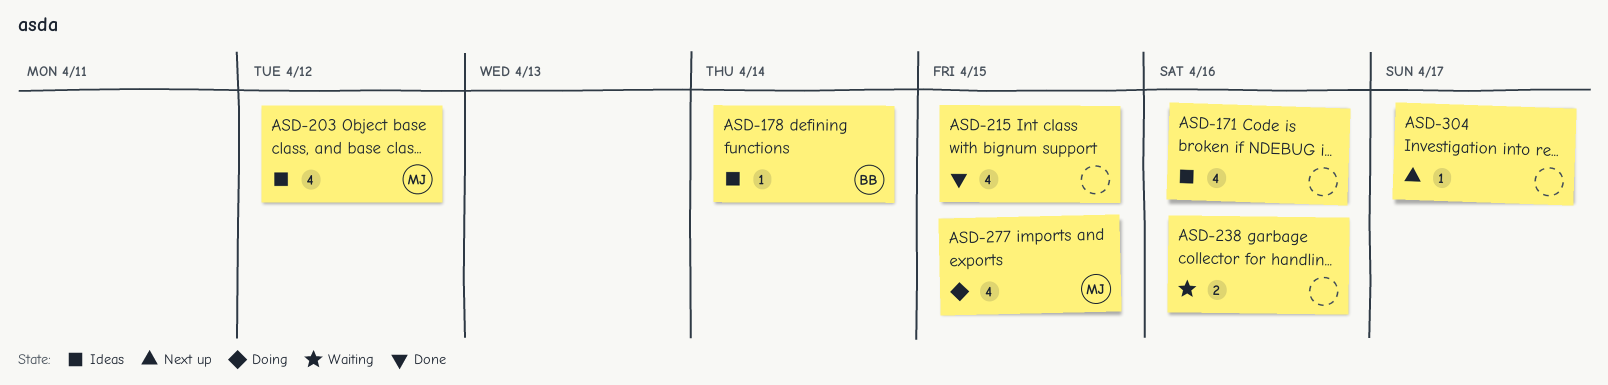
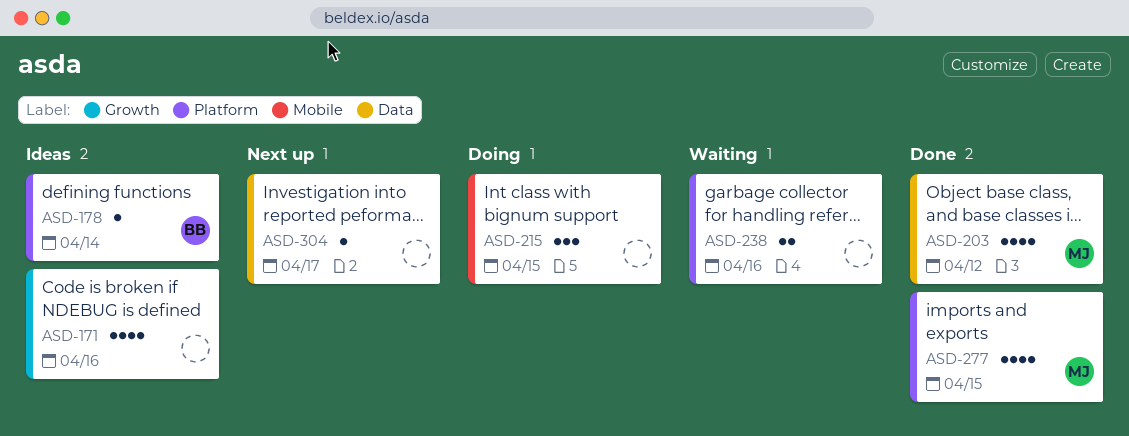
ASD-203, status: Ideas -> Done
ASD-215, status: Done -> Doing
ASD-215, estimate: 4 -> 3
ASD-277, status: Doing -> Done

